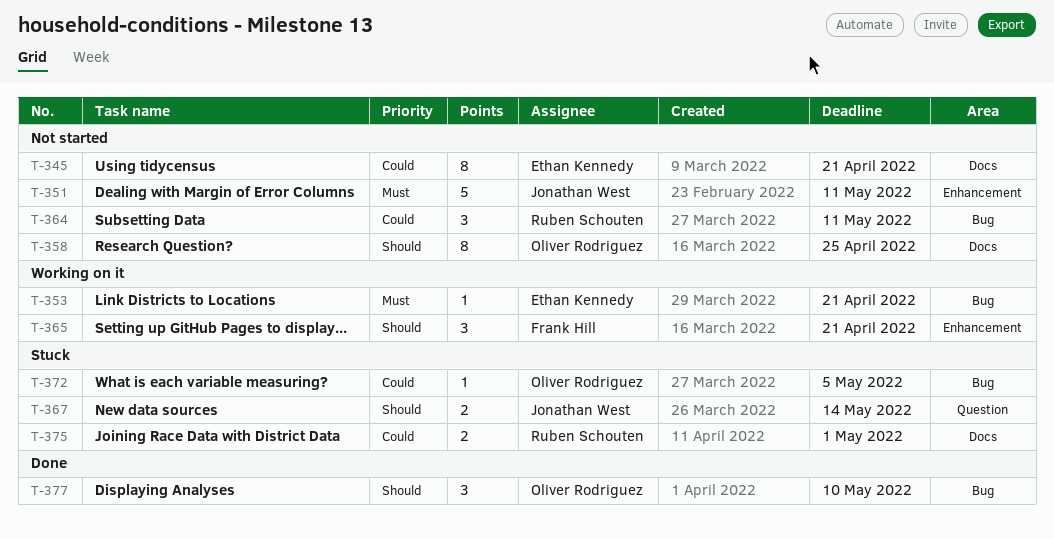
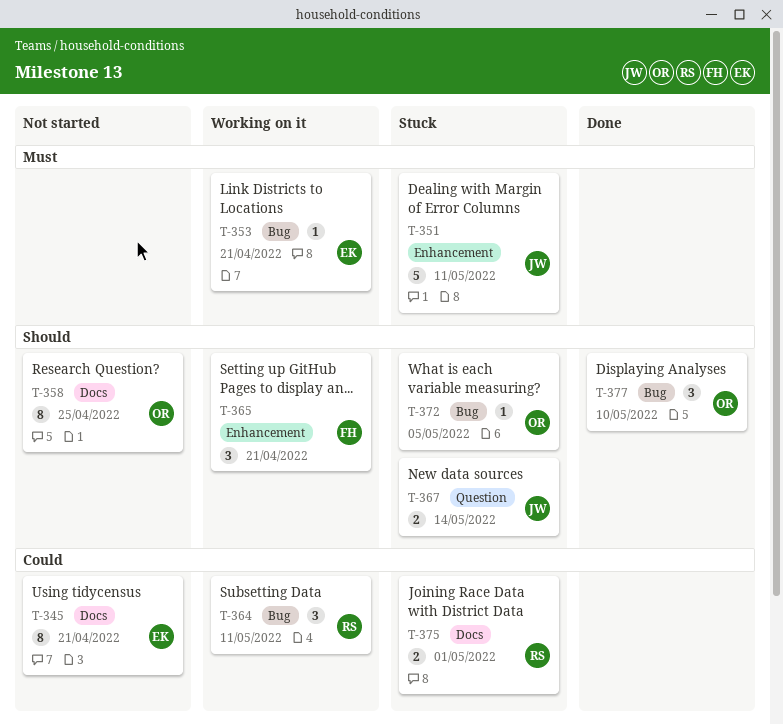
T-351, status: Not started -> Stuck
T-364, status: Not started -> Working on it
T-372, priority: Could -> Should

